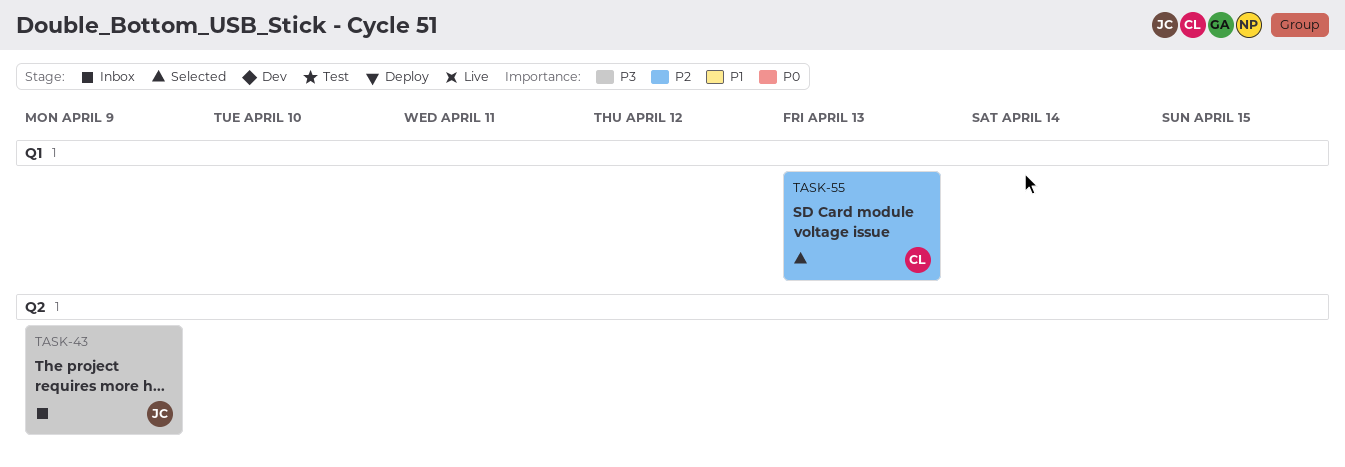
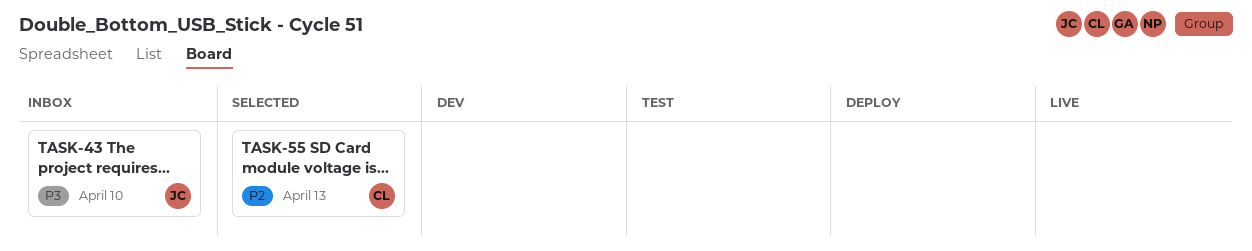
TASK-43, due: Apr 9 -> Apr 10

